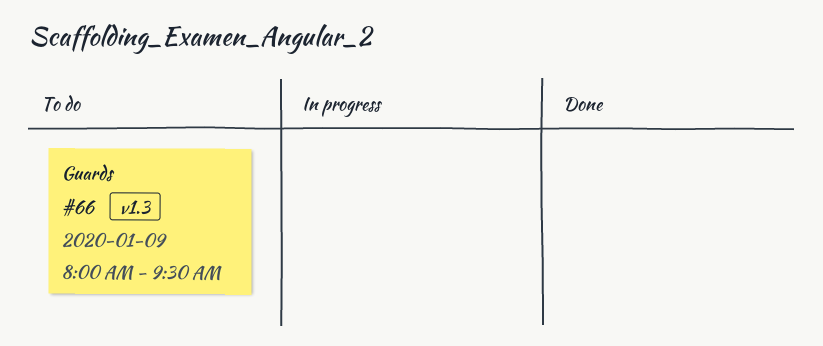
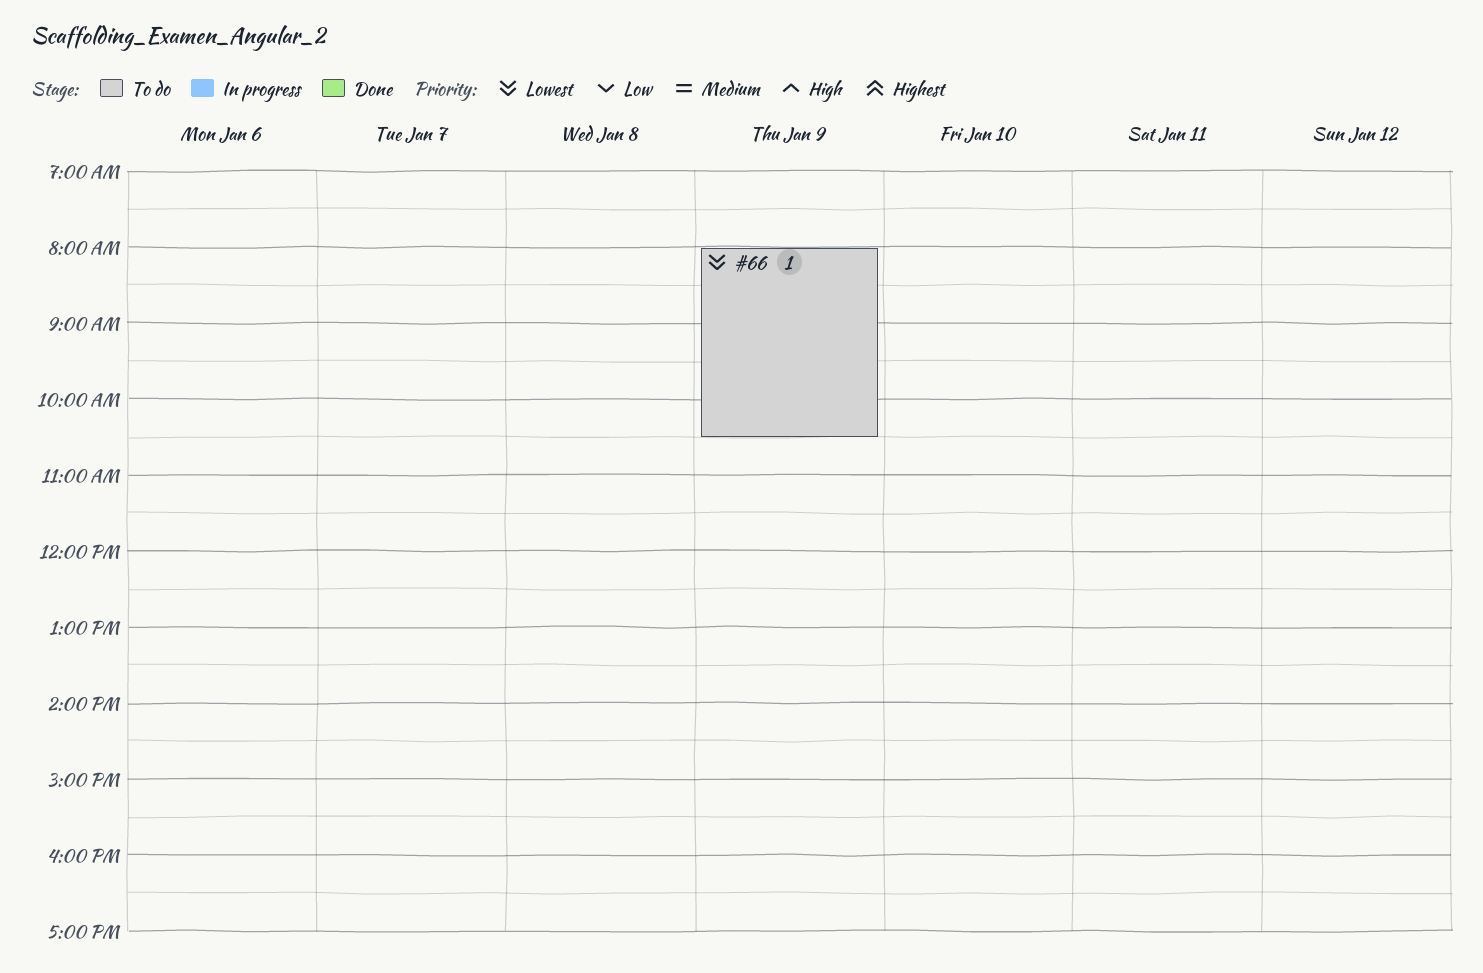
#66, ends: 09:30 -> 10:30

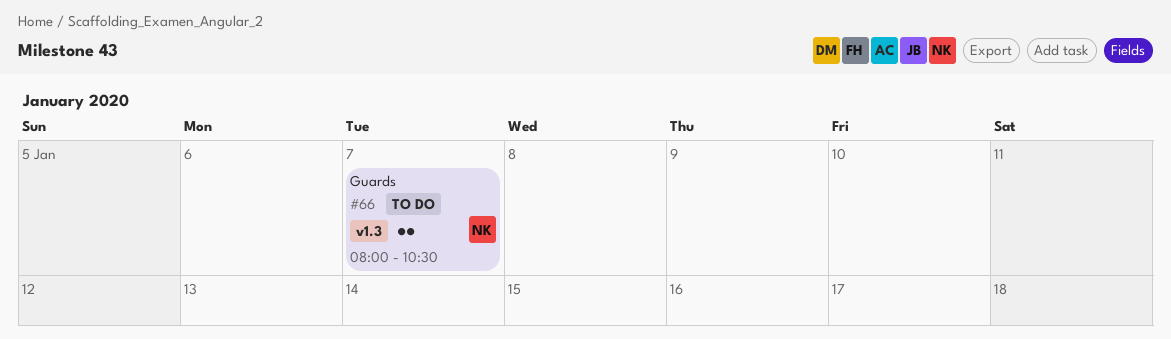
#66, estimate: 1 -> 2
#66, day: Jan 9 -> Jan 7

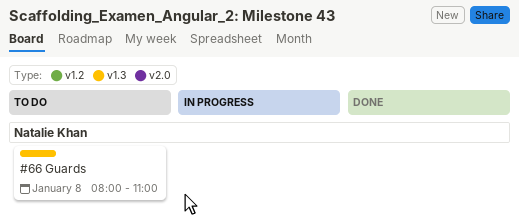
#66, day: Jan 7 -> Jan 8
#66, ends: 10:30 -> 11:00

